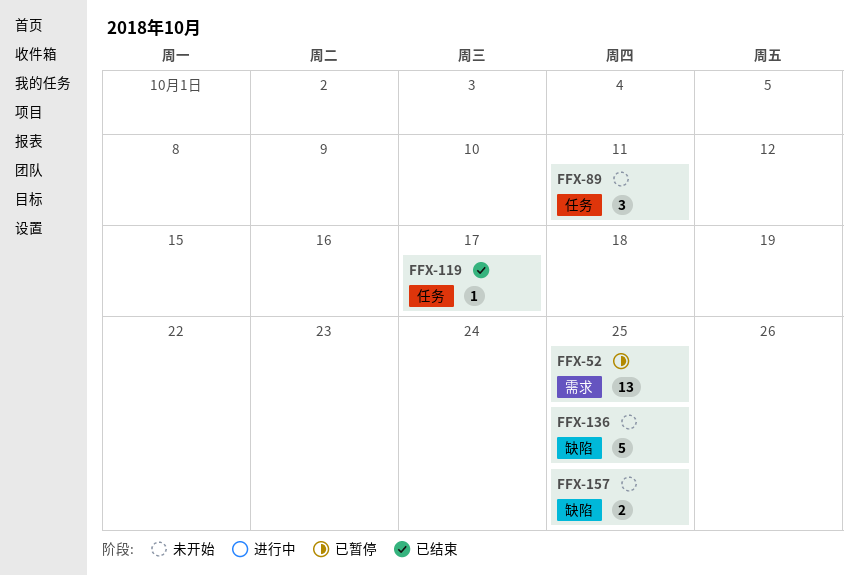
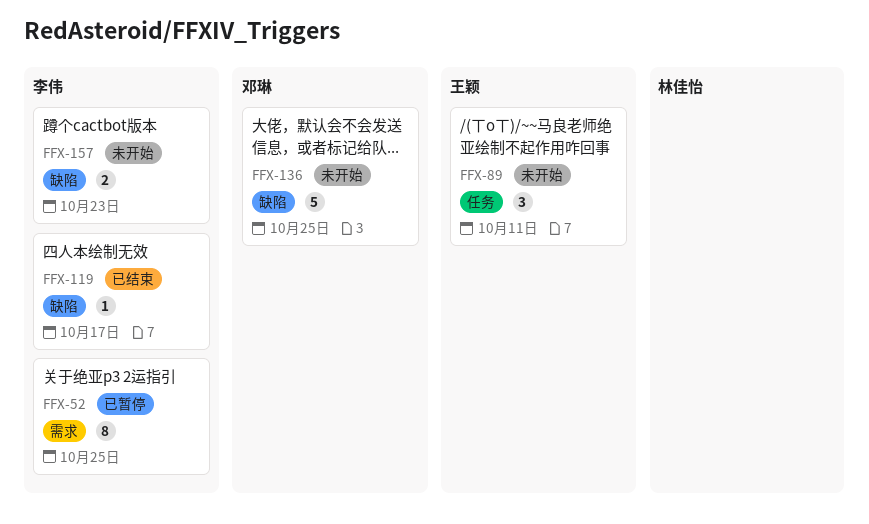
FFX-52, estimate: 13 -> 8
FFX-119, label: 任务 -> 缺陷
FFX-157, due: Oct 25 -> Oct 23

